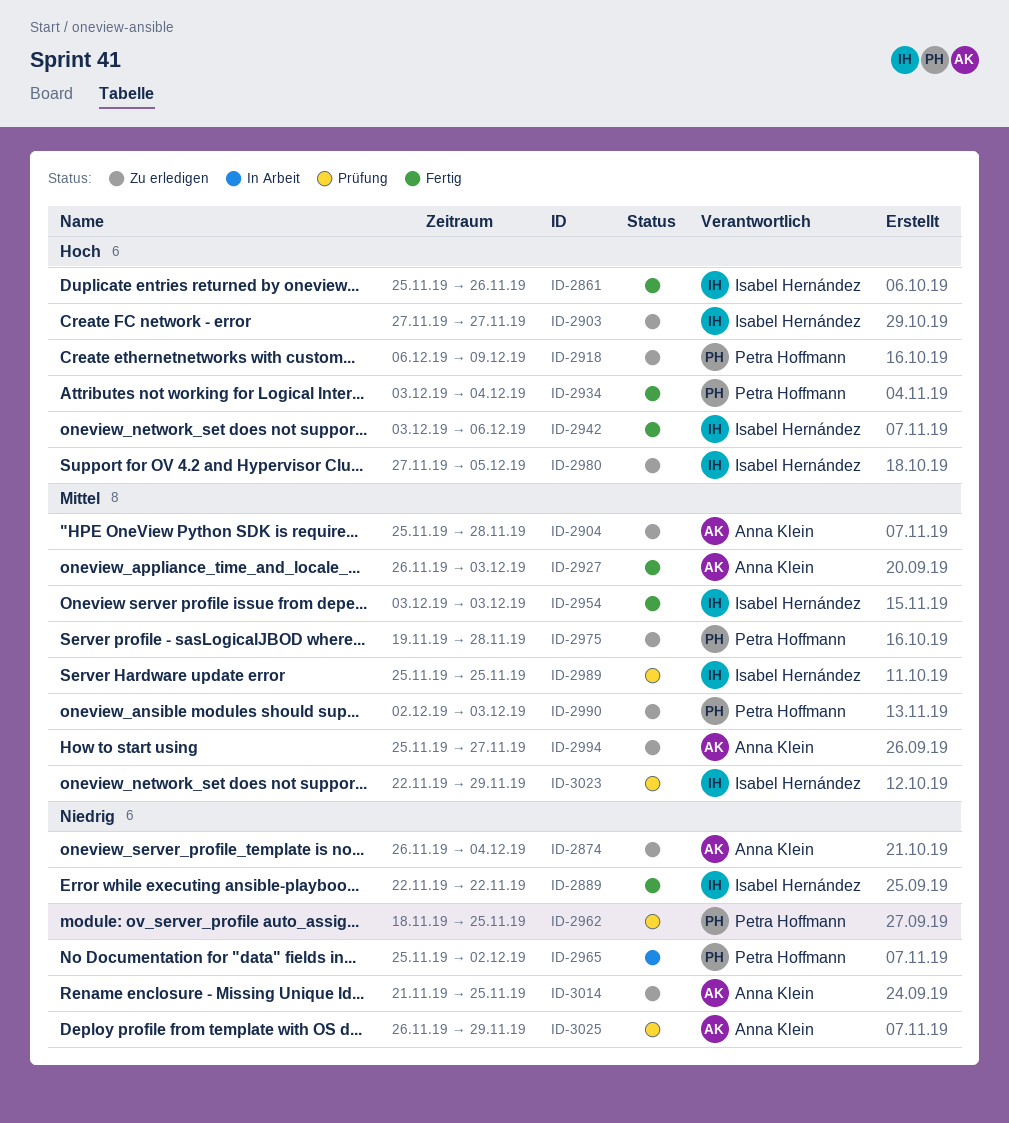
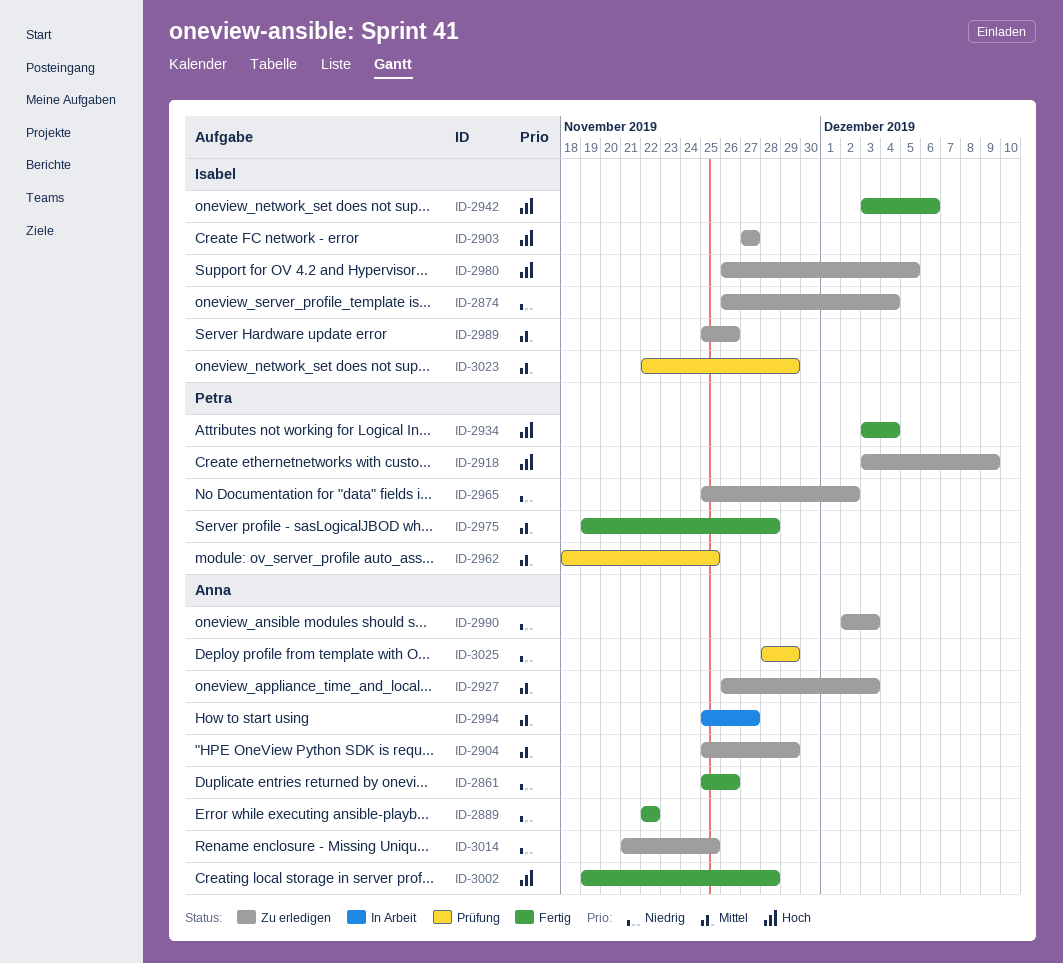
ID-2861, owner: Isabel Hernández -> Anna Klein
ID-2861, priority: Hoch -> Niedrig
ID-2874, owner: Anna Klein -> Isabel Hernández
ID-2889, owner: Isabel Hernández -> Anna Klein
ID-2904, due: Nov 28 -> Nov 29
ID-2918, start: Dec 6 -> Dec 3
ID-2927, status: Fertig -> Zu erledigen
ID-2954: present -> none
ID-2962, priority: Niedrig -> Mittel
ID-2965, status: In Arbeit -> Zu erledigen
ID-2975, status: Zu erledigen -> Fertig
ID-2980, start: Nov 27 -> Nov 26
ID-2989, status: Prüfung -> Zu erledigen
ID-2989, due: Nov 25 -> Nov 26
ID-2990, owner: Petra Hoffmann -> Anna Klein
ID-2990, priority: Mittel -> Niedrig
ID-2994, status: Zu erledigen -> In Arbeit
ID-3002: none -> present
ID-3025, start: Nov 26 -> Nov 28

